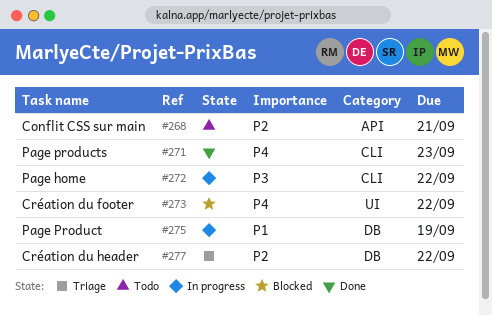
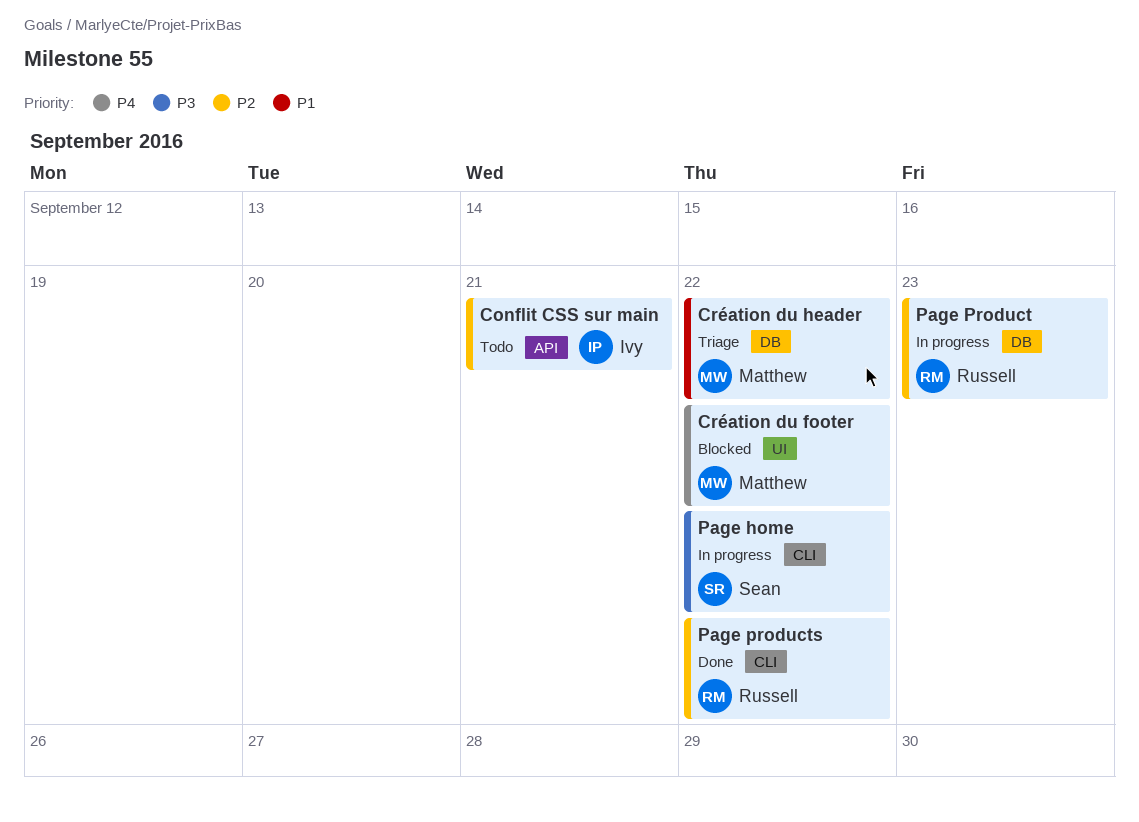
Création du header, priority: P2 -> P1
Page Product, priority: P1 -> P2
Page Product, due: Sep 19 -> Sep 23
Page products, priority: P4 -> P2
Page products, due: Sep 23 -> Sep 22

